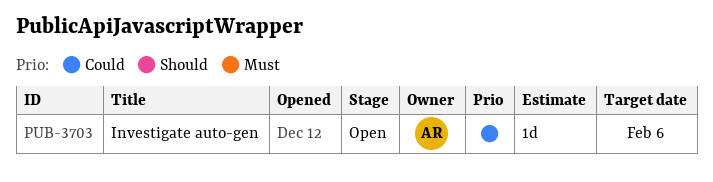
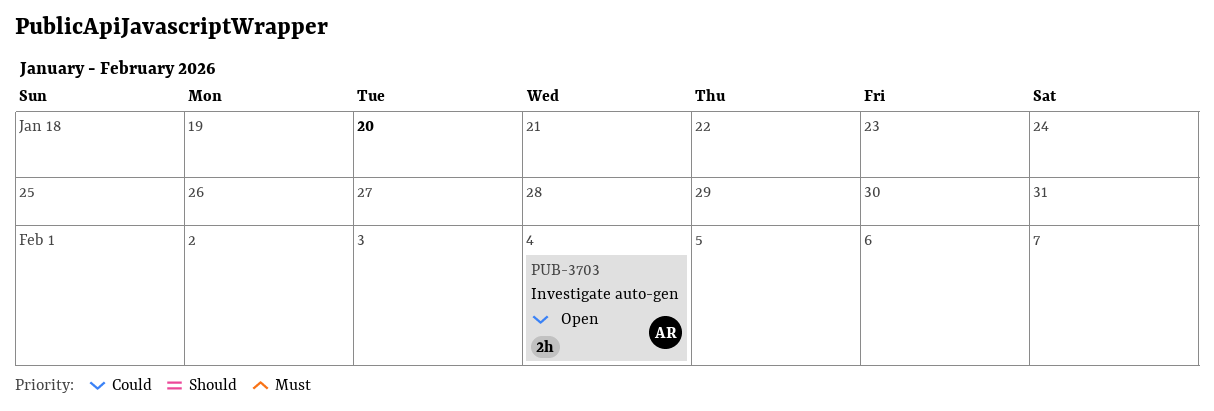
PUB-3703, estimate: 1d -> 2h
PUB-3703, due: Feb 6 -> Feb 4

